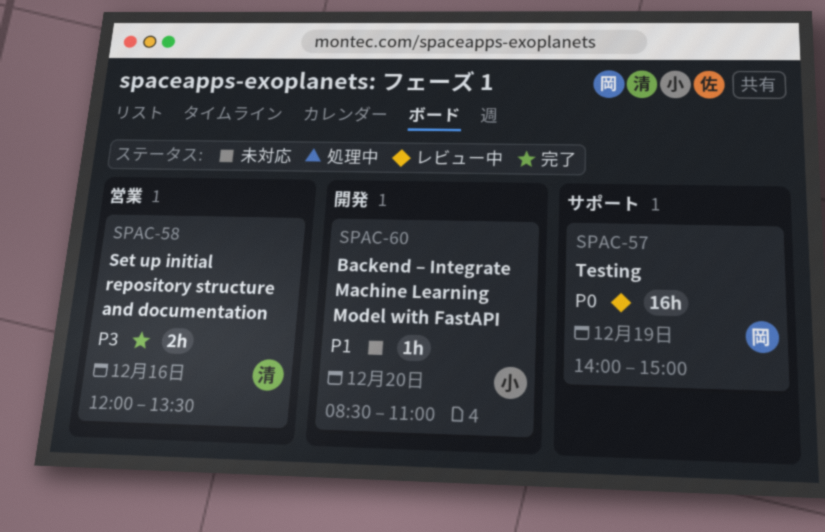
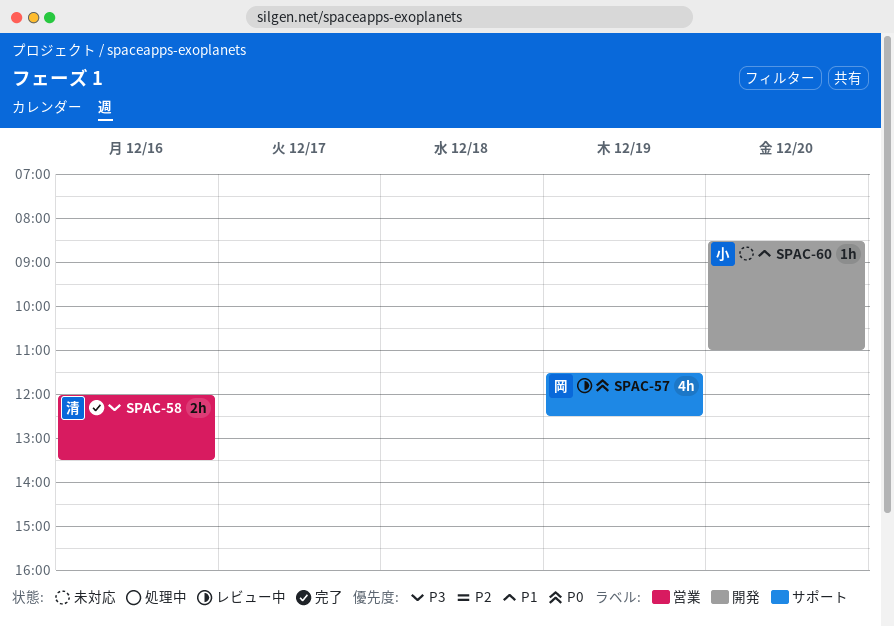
SPAC-57, estimate: 16h -> 4h
SPAC-57, begins: 14:00 -> 11:30
SPAC-57, ends: 15:00 -> 12:30

